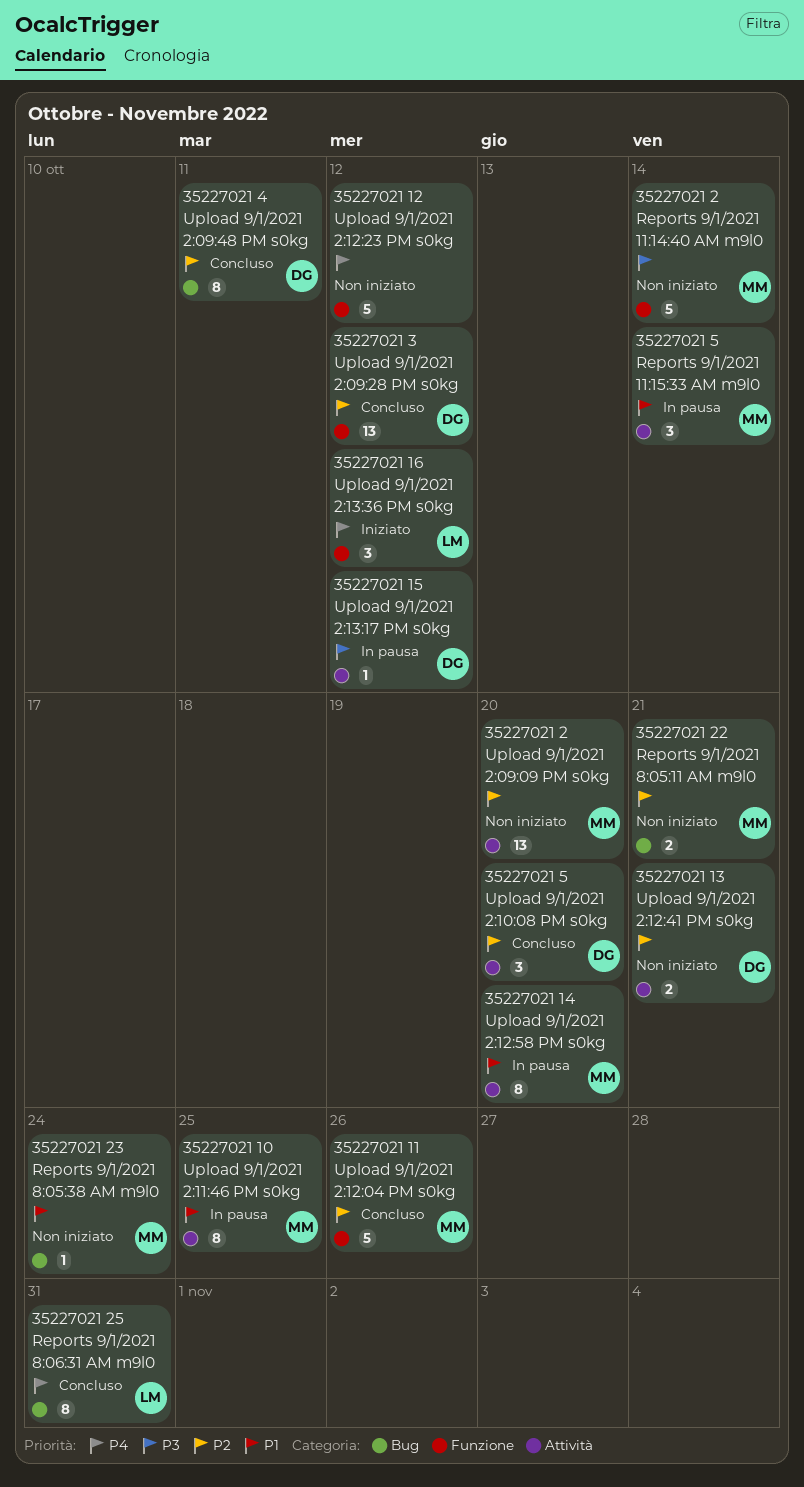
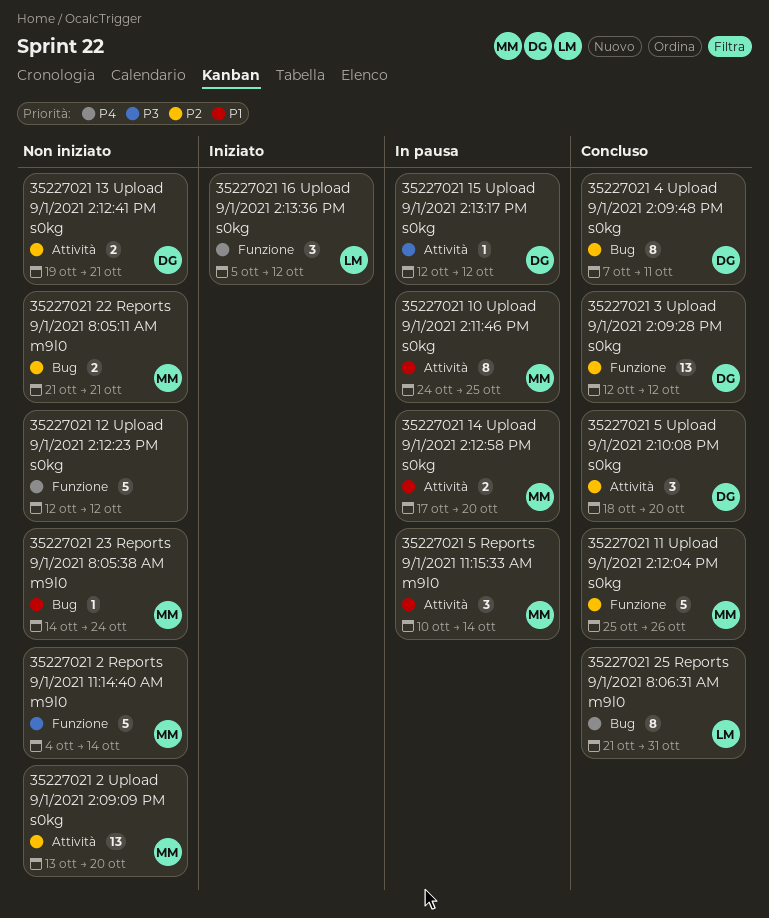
35227021 14 Upload 9/1/2021 2:12:58 PM s0kg, estimate: 8 -> 2

